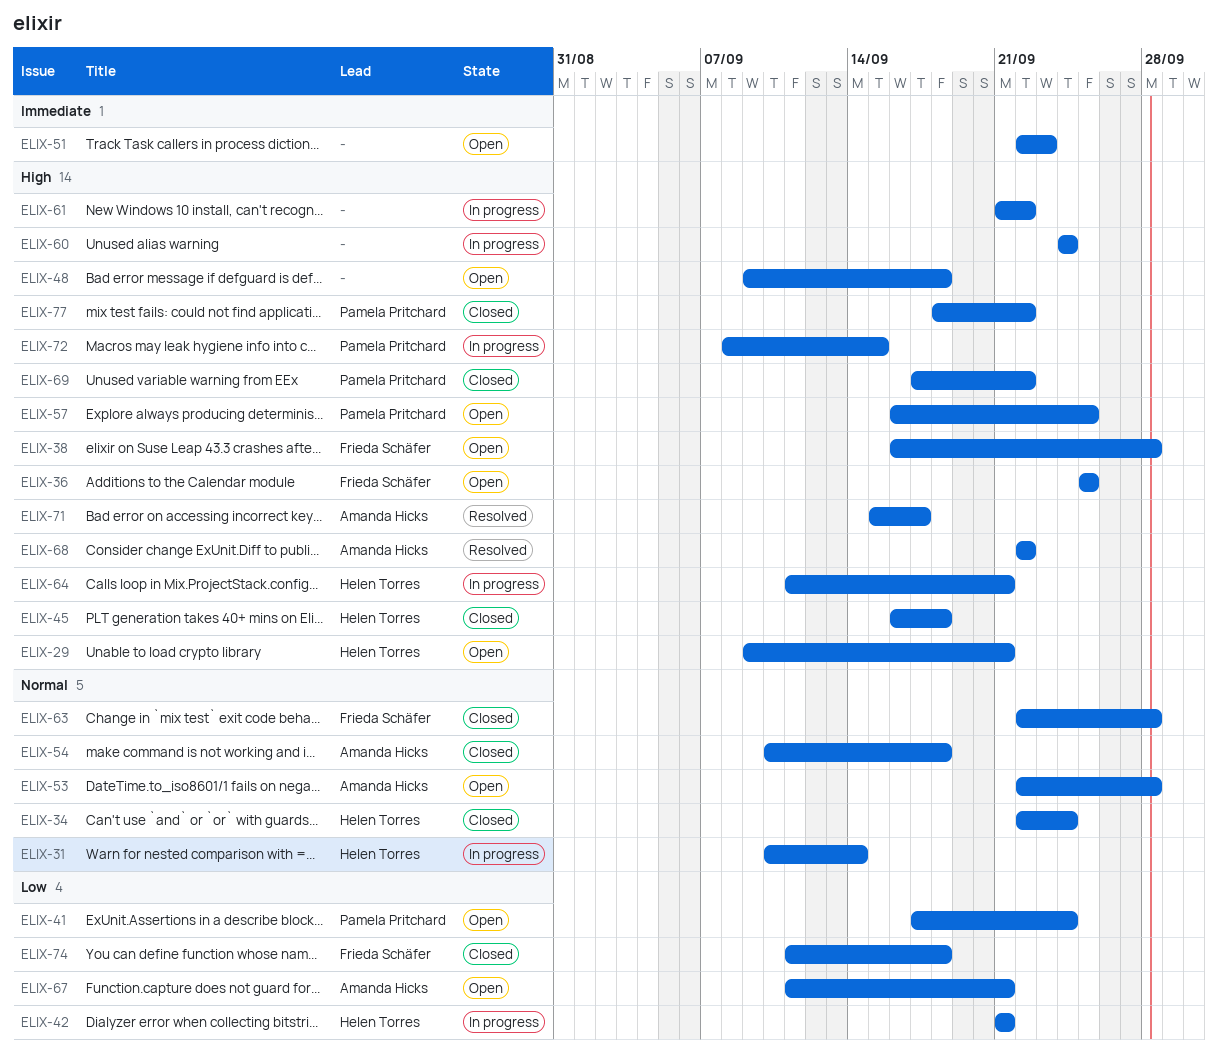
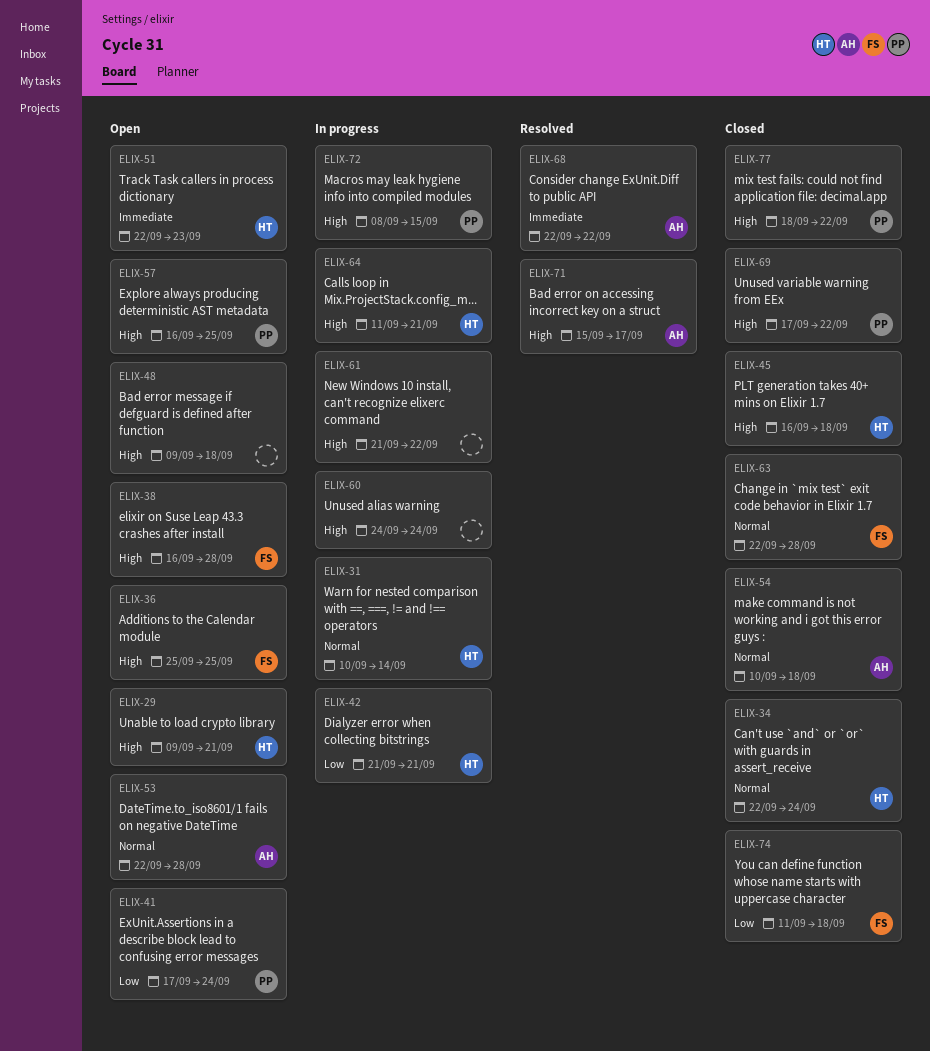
ELIX-51, owner: none -> Helen Torres
ELIX-67: present -> none
ELIX-68, priority: High -> Immediate

